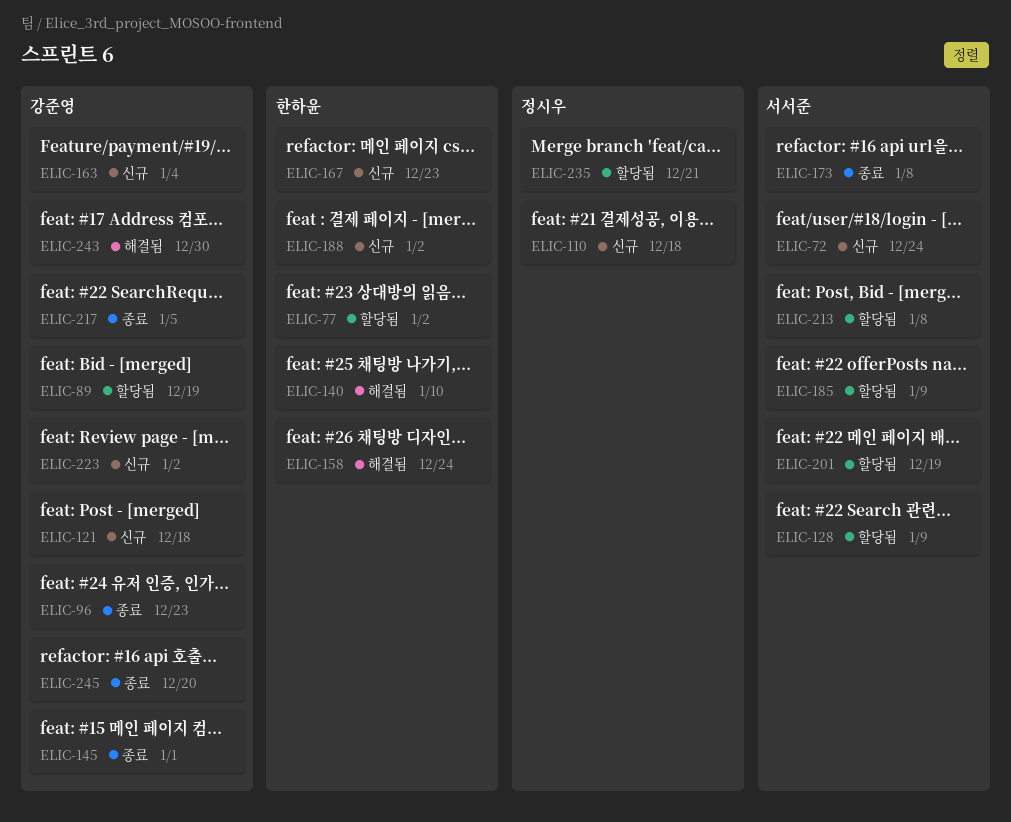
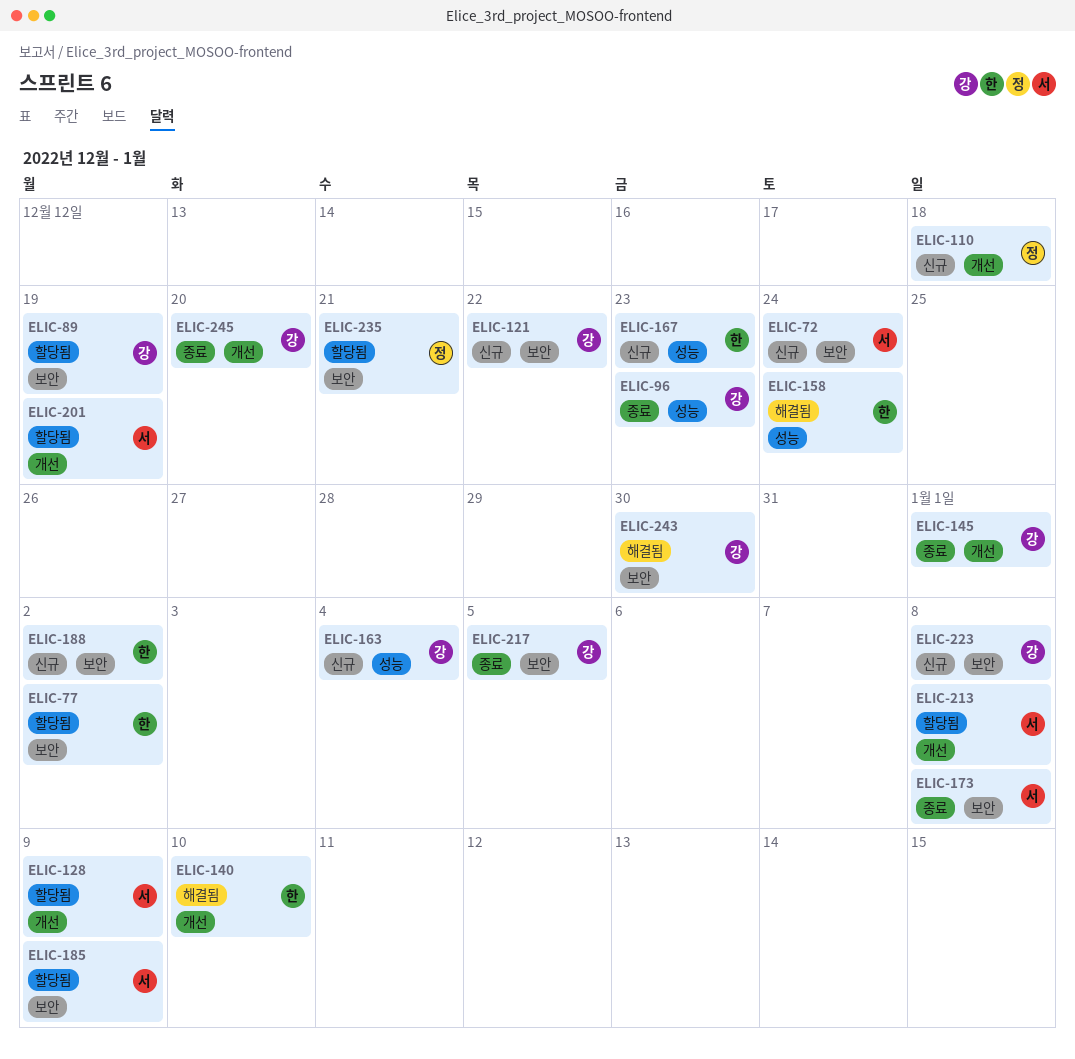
ELIC-121, due: Dec 18 -> Dec 22
ELIC-223, due: Jan 2 -> Jan 8

